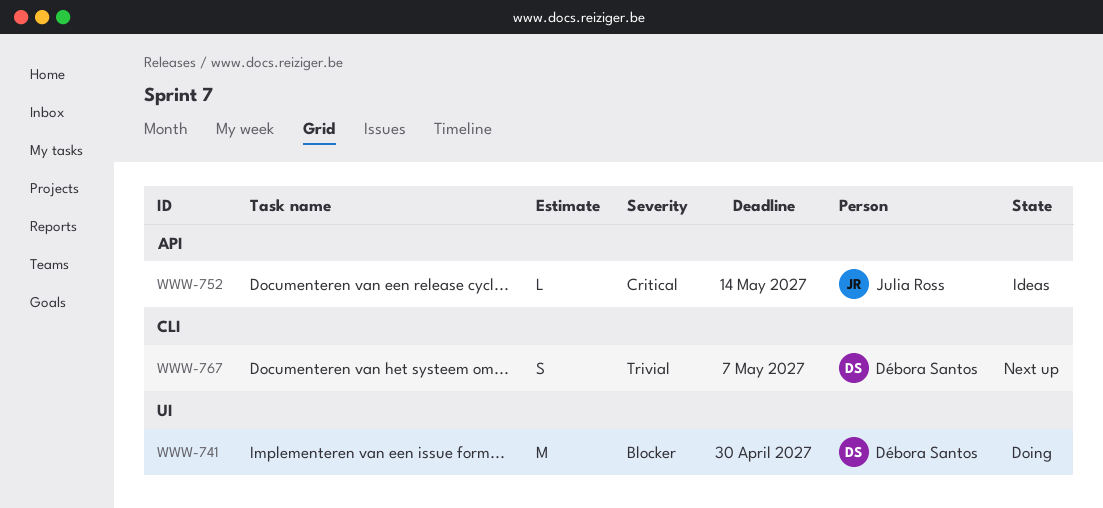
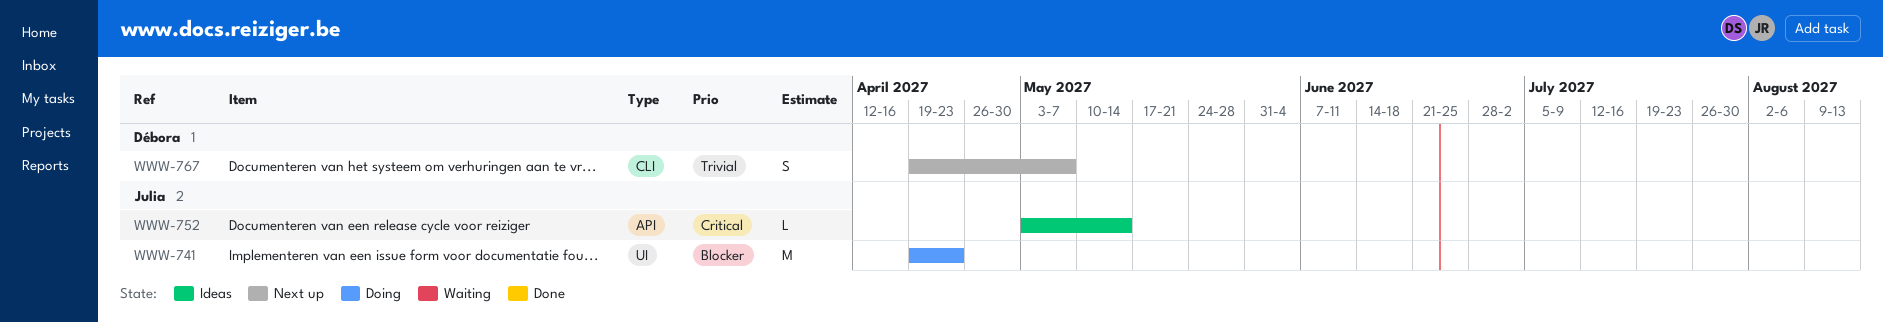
WWW-741, owner: Débora Santos -> Julia Ross
WWW-741, due: Apr 30 -> Apr 23

